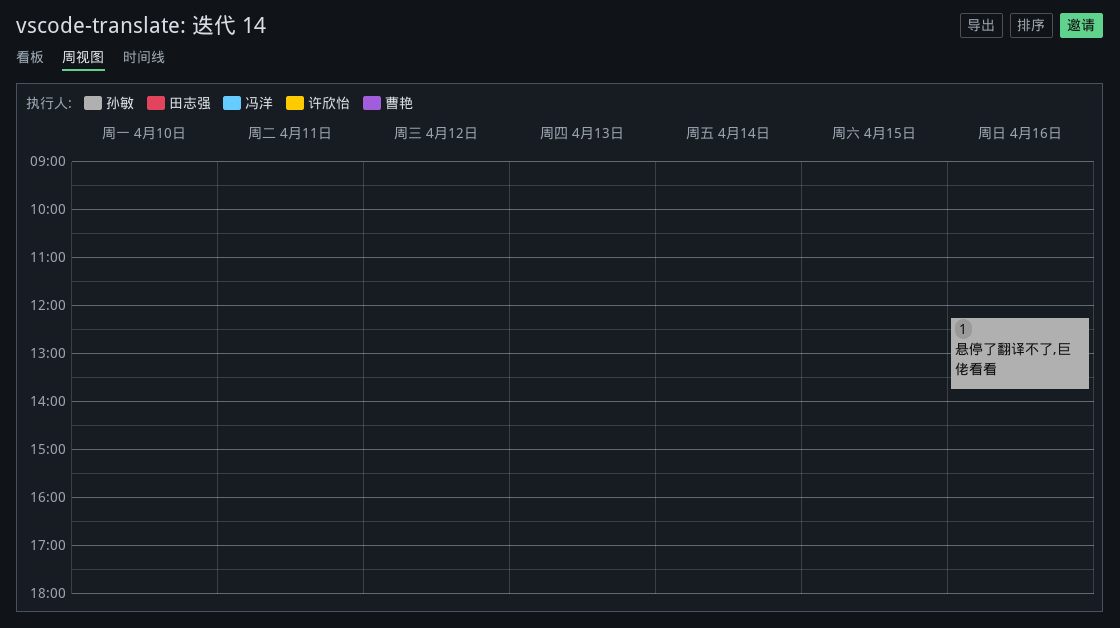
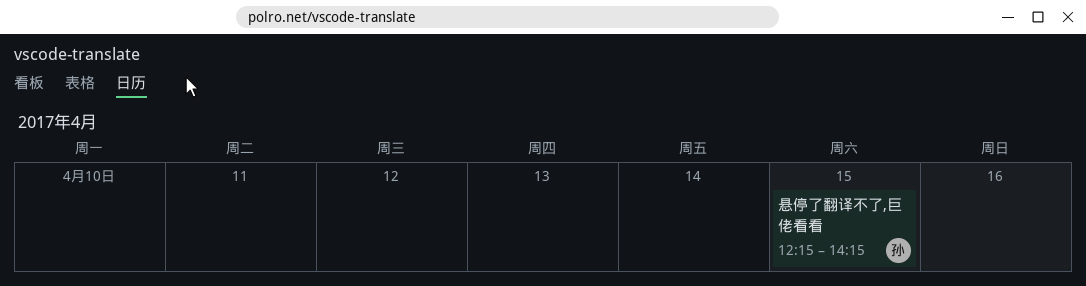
悬停了翻译不了,巨佬看看, day: Apr 16 -> Apr 15
悬停了翻译不了,巨佬看看, ends: 13:45 -> 14:15

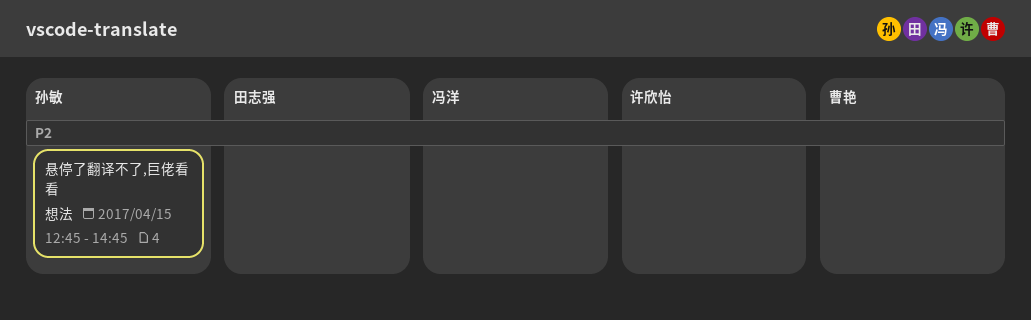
悬停了翻译不了,巨佬看看, begins: 12:15 -> 12:45
悬停了翻译不了,巨佬看看, ends: 14:15 -> 14:45

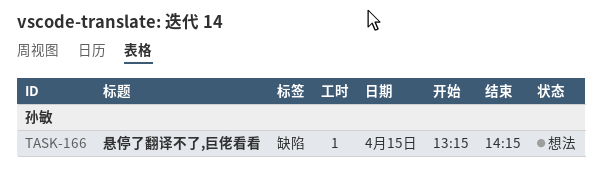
悬停了翻译不了,巨佬看看, begins: 12:45 -> 13:15
悬停了翻译不了,巨佬看看, ends: 14:45 -> 14:15

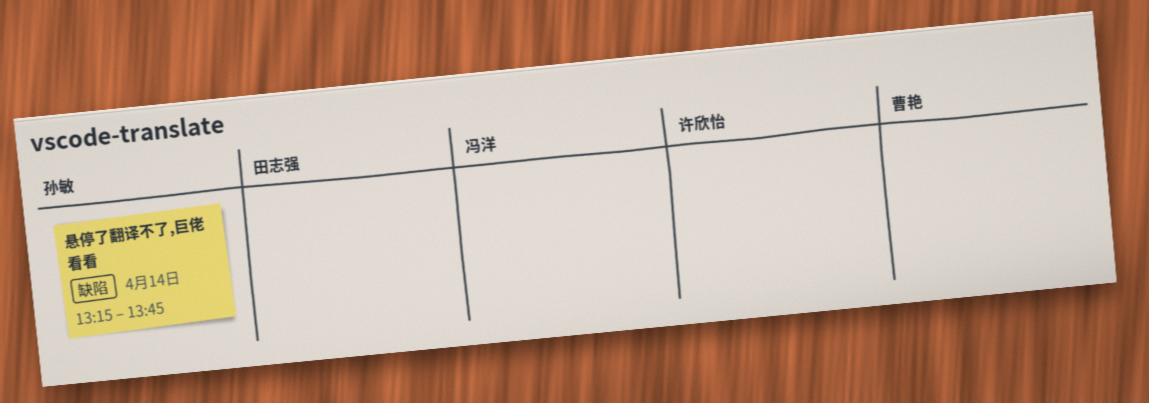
悬停了翻译不了,巨佬看看, day: Apr 15 -> Apr 14
悬停了翻译不了,巨佬看看, ends: 14:15 -> 13:45

